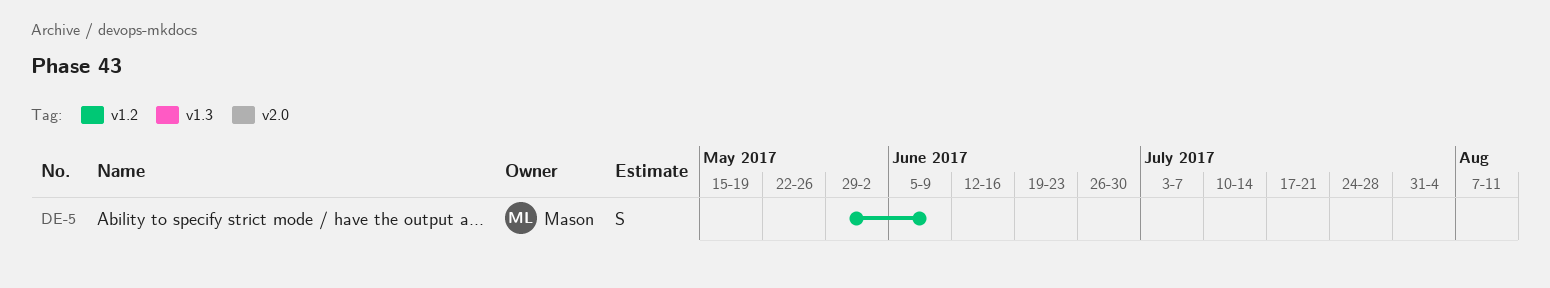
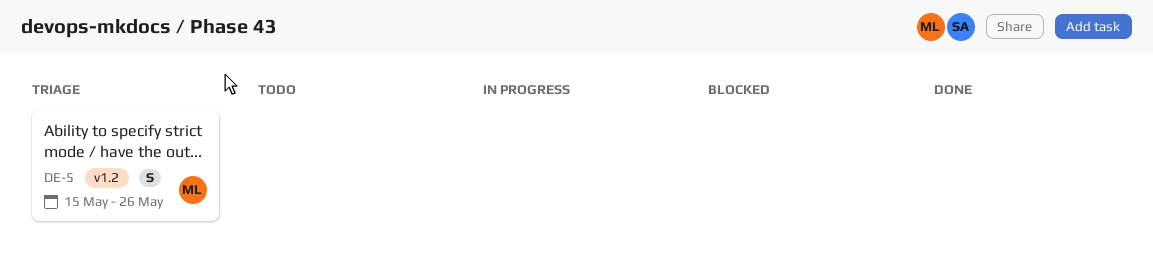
DE-5, start: May 29 -> May 15
DE-5, due: Jun 9 -> May 26

